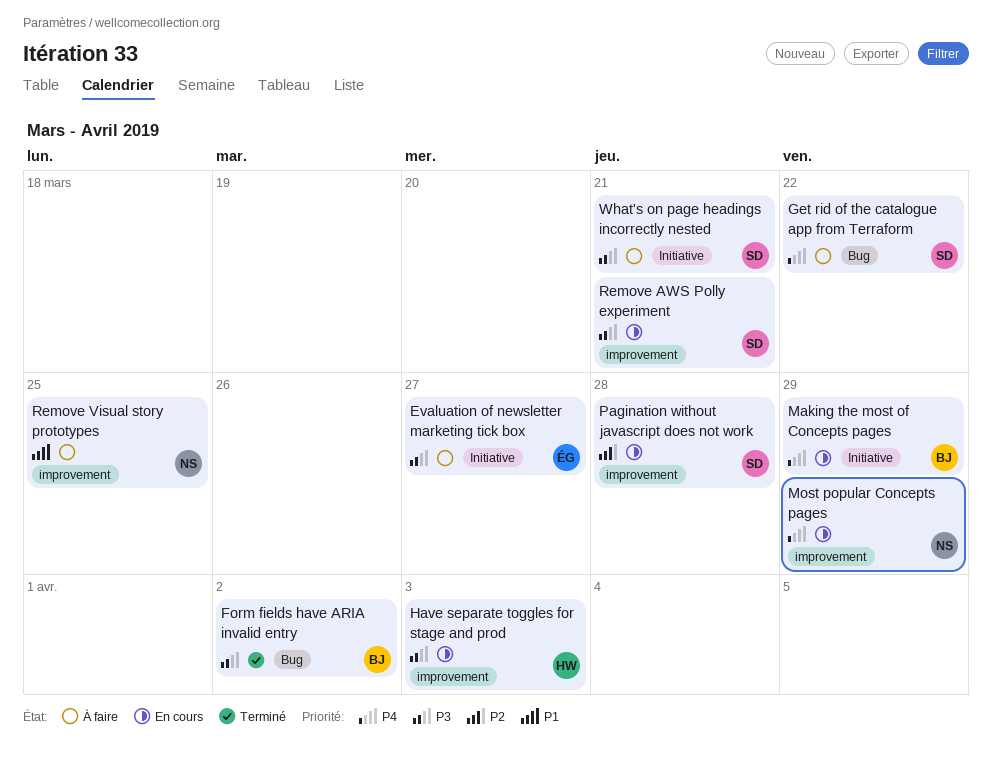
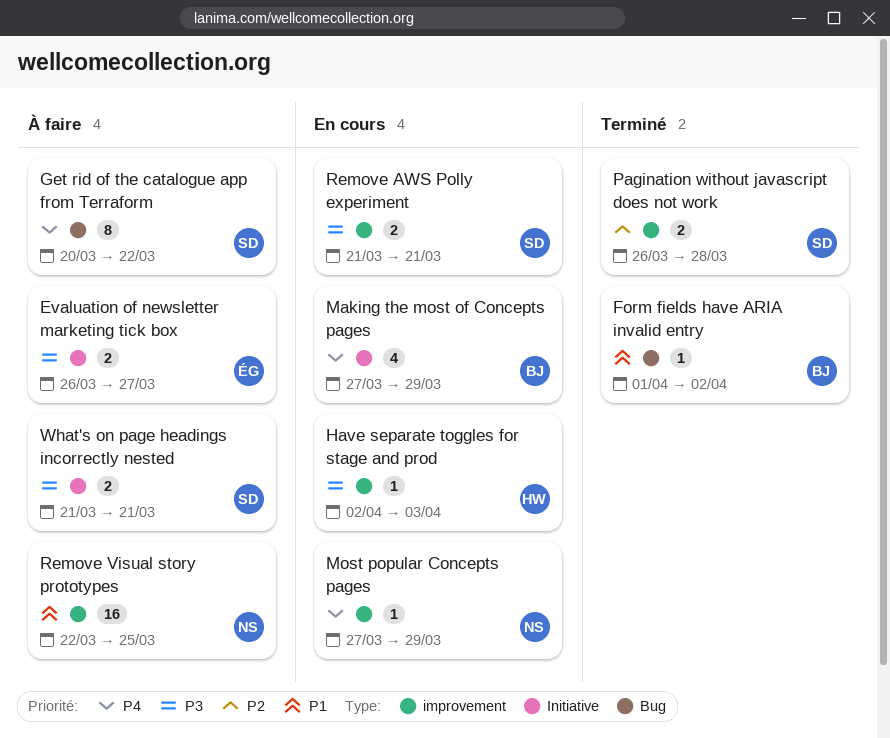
Form fields have ARIA invalid entry, priority: P3 -> P1
Pagination without javascript does not work, status: En cours -> Terminé

